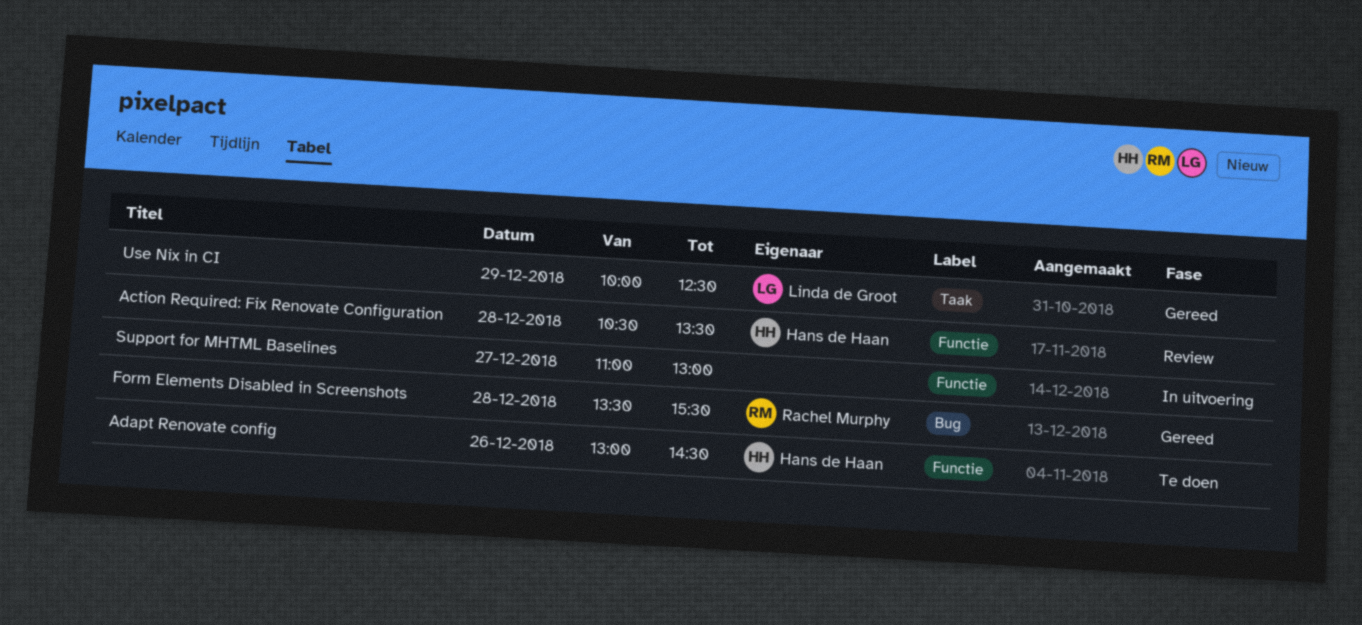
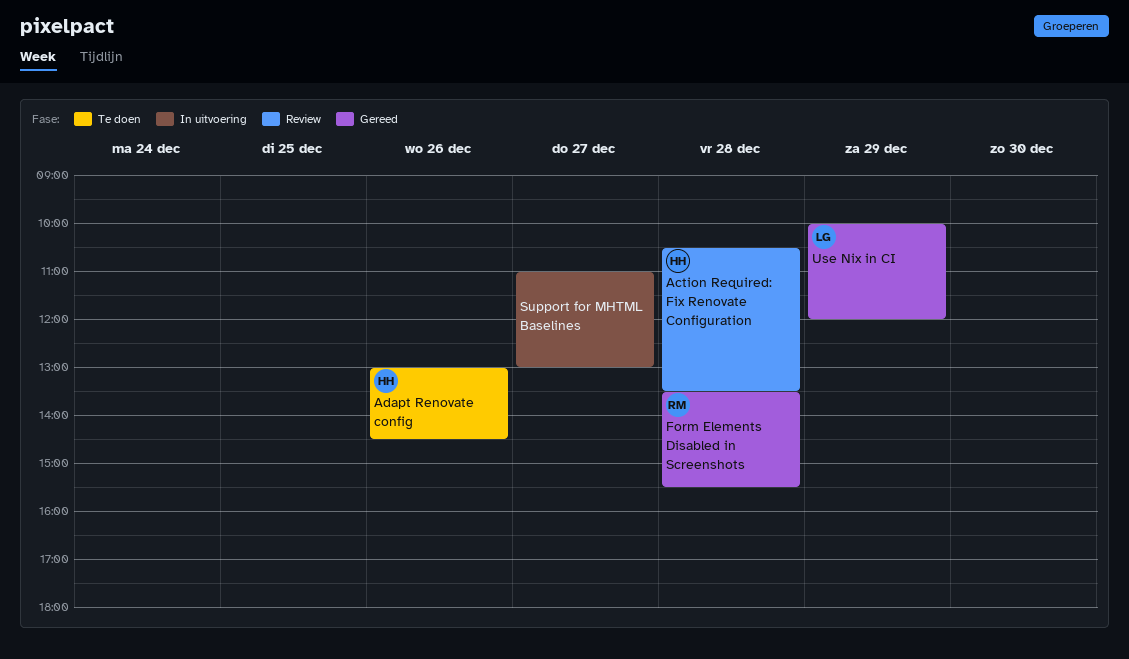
Use Nix in CI, ends: 12:30 -> 12:00

